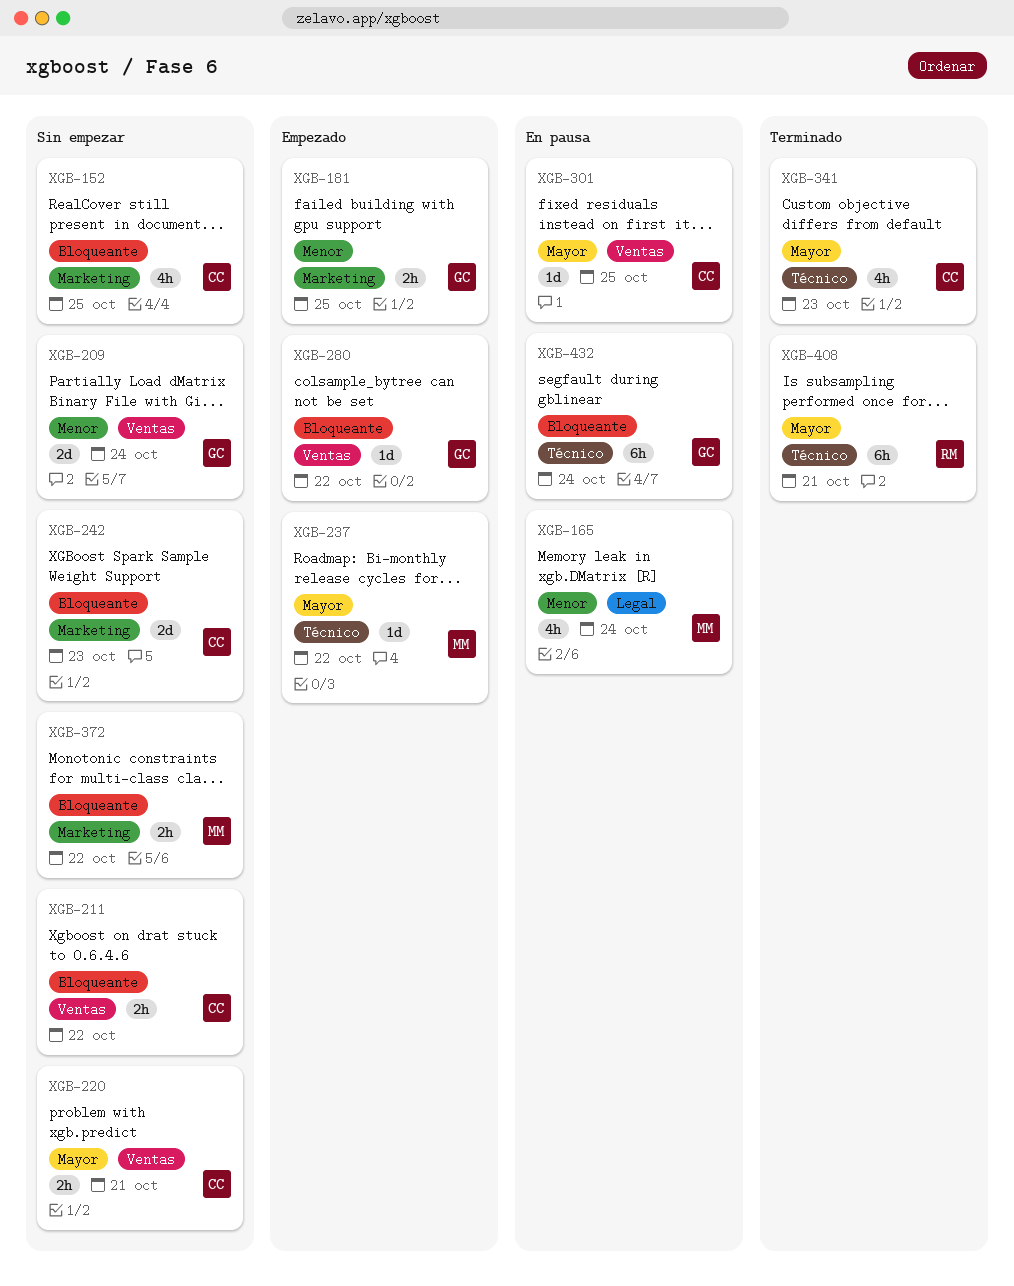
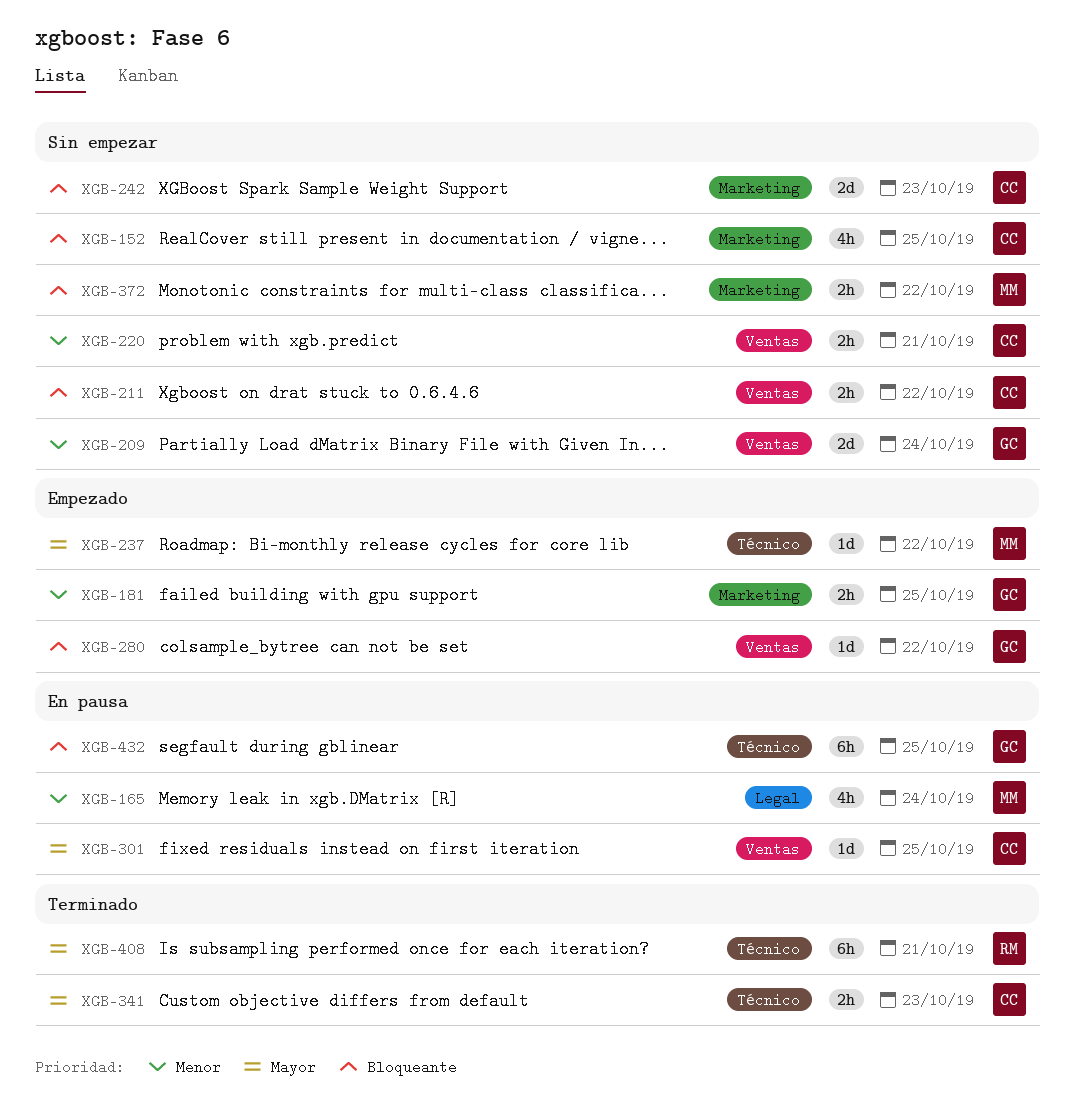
XGB-220, priority: Mayor -> Menor
XGB-341, estimate: 4h -> 2h
XGB-432, due: Oct 24 -> Oct 25

